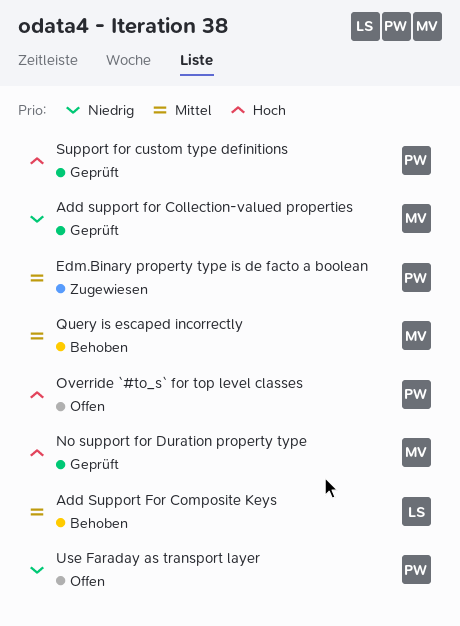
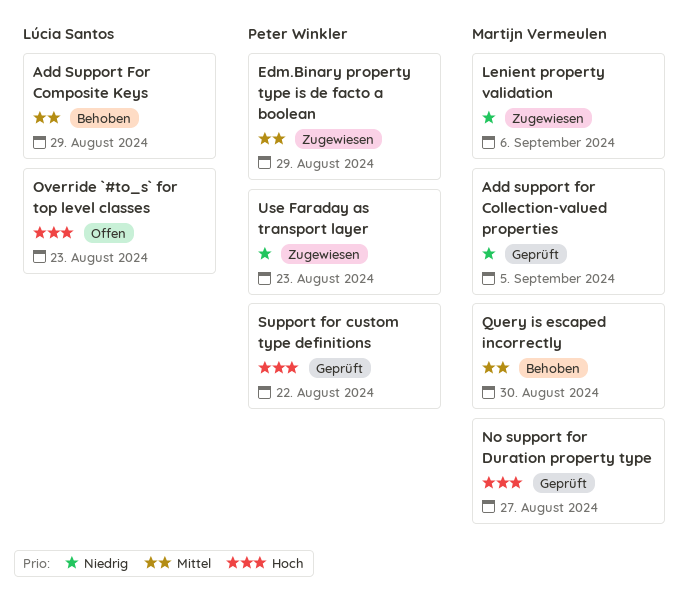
Lenient property validation: none -> present
Override `#to_s` for top level classes, owner: Peter Winkler -> Lúcia Santos
Use Faraday as transport layer, status: Offen -> Zugewiesen

